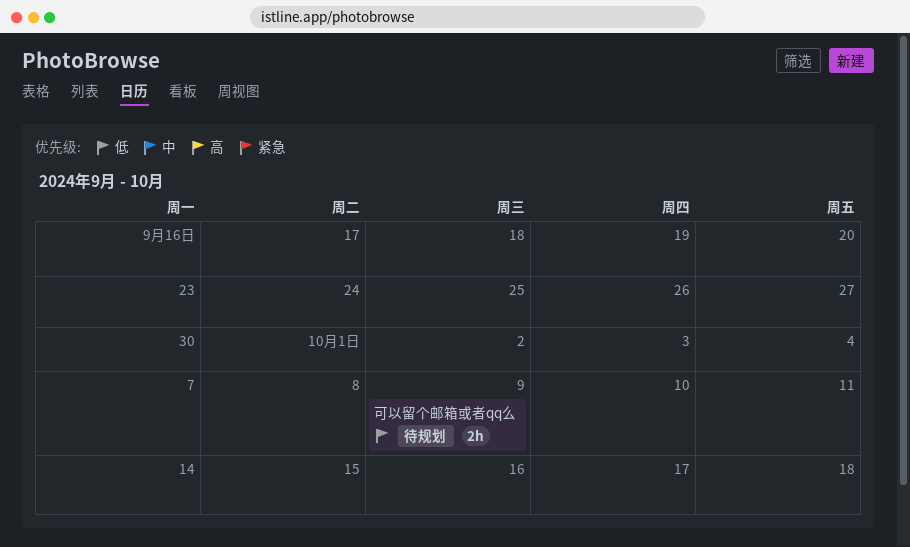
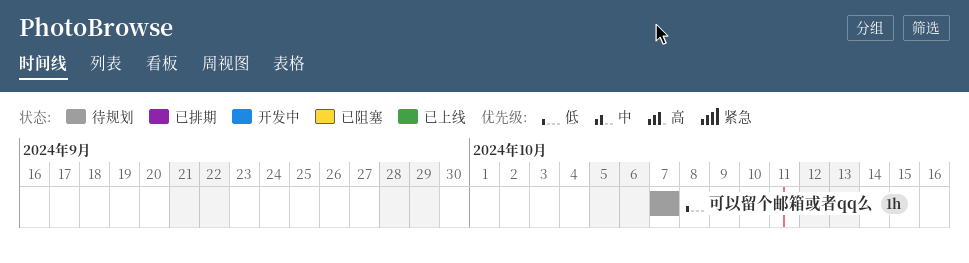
可以留个邮箱或者qq么, estimate: 2h -> 1h
可以留个邮箱或者qq么, due: Oct 9 -> Oct 7

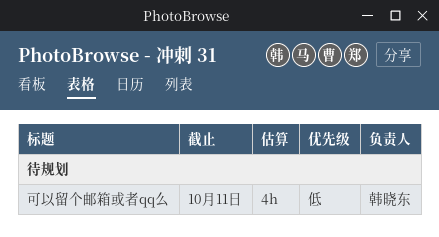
可以留个邮箱或者qq么, estimate: 1h -> 4h
可以留个邮箱或者qq么, due: Oct 7 -> Oct 11

